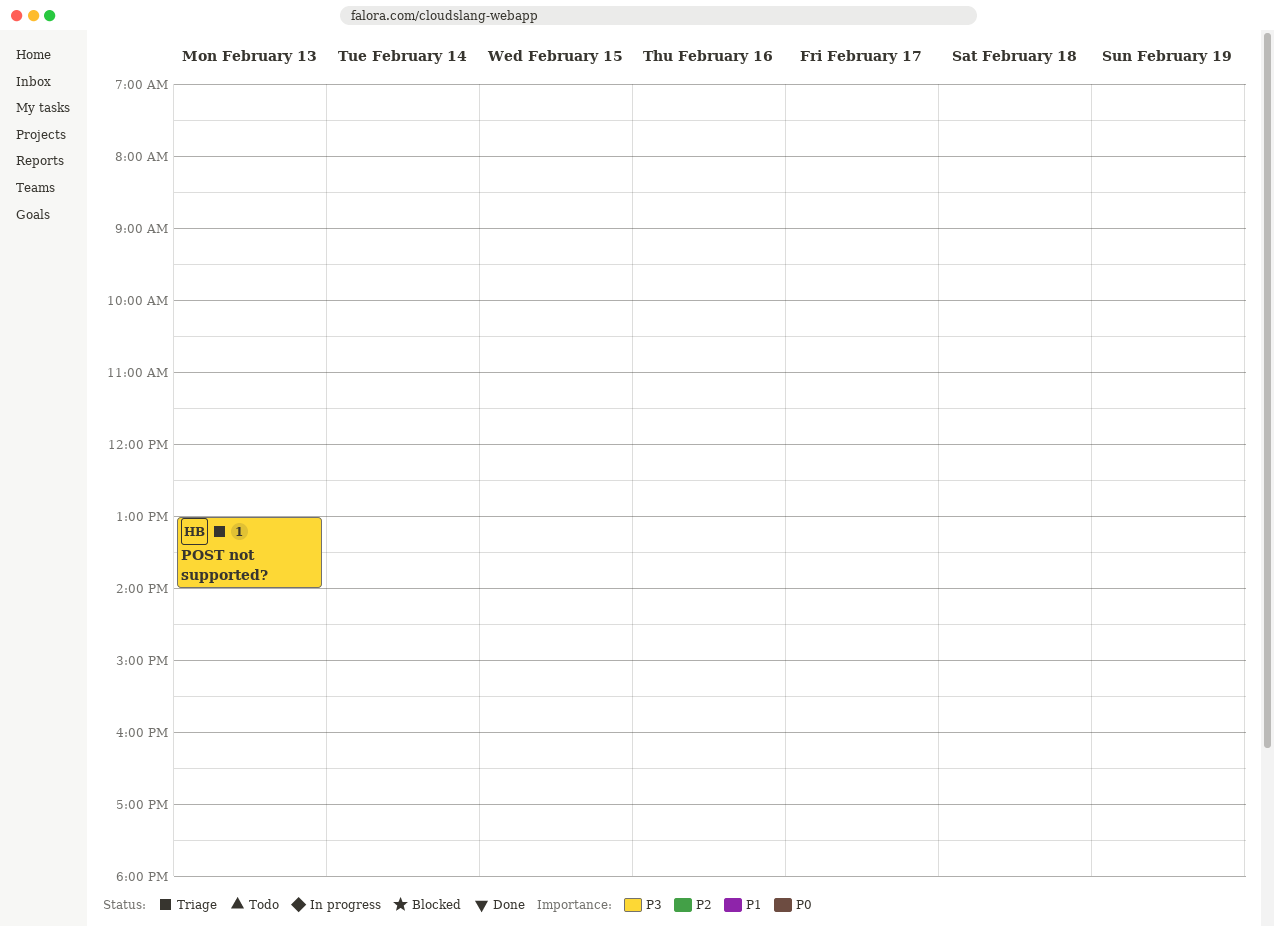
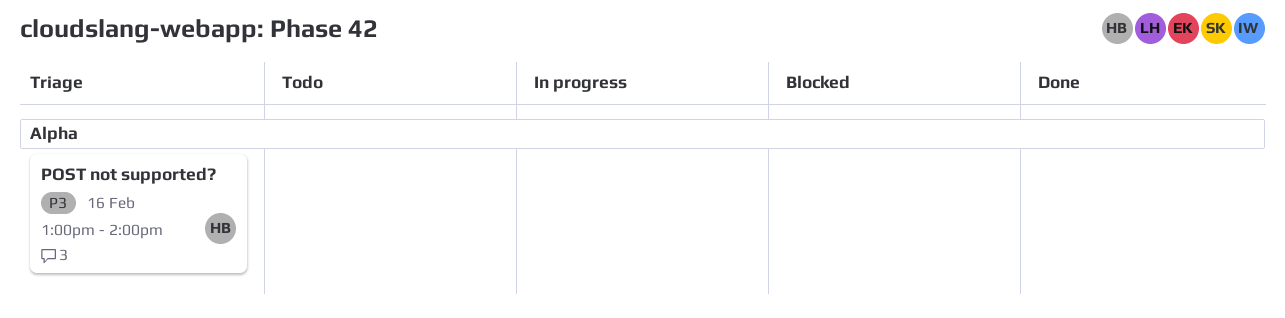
POST not supported?, day: Feb 13 -> Feb 16

